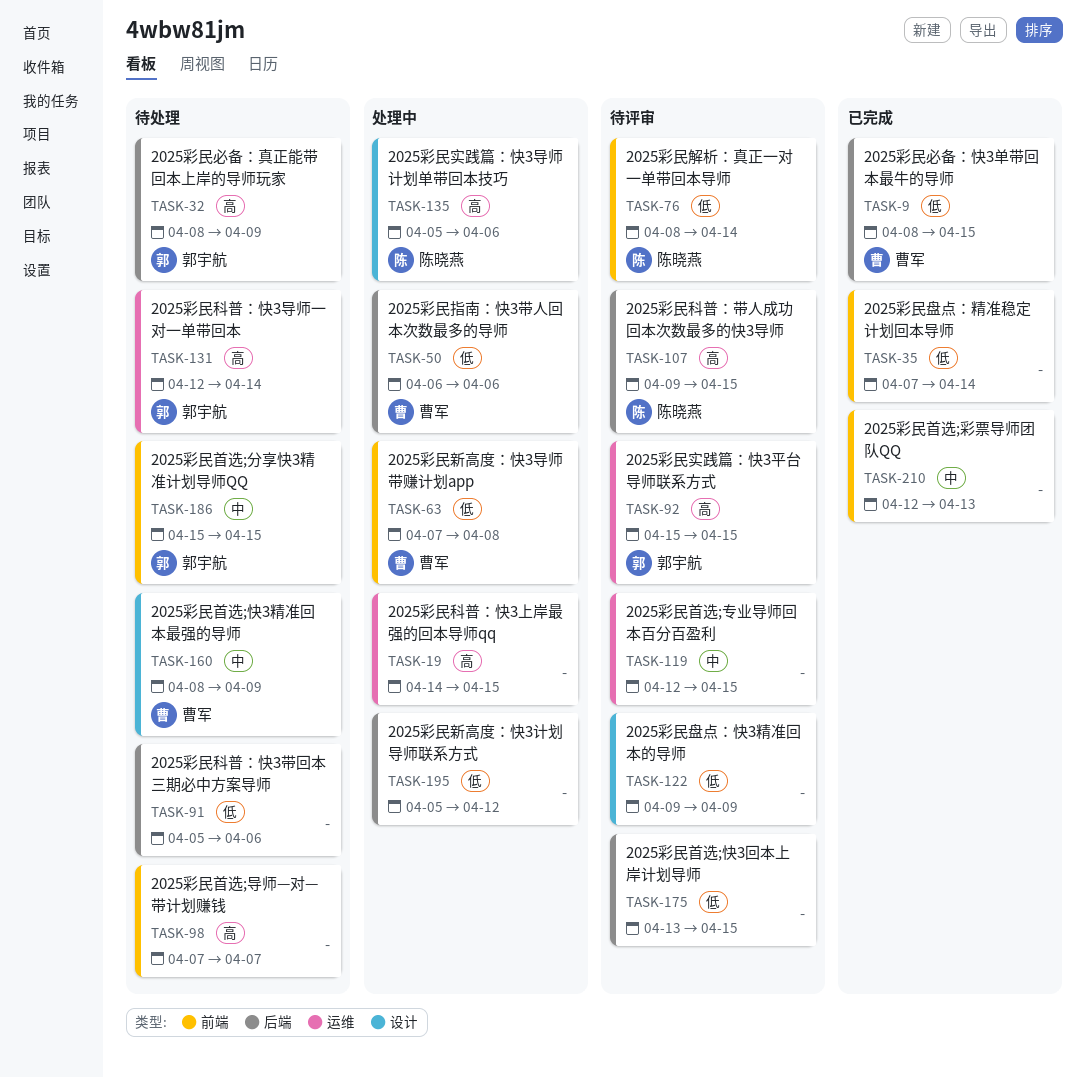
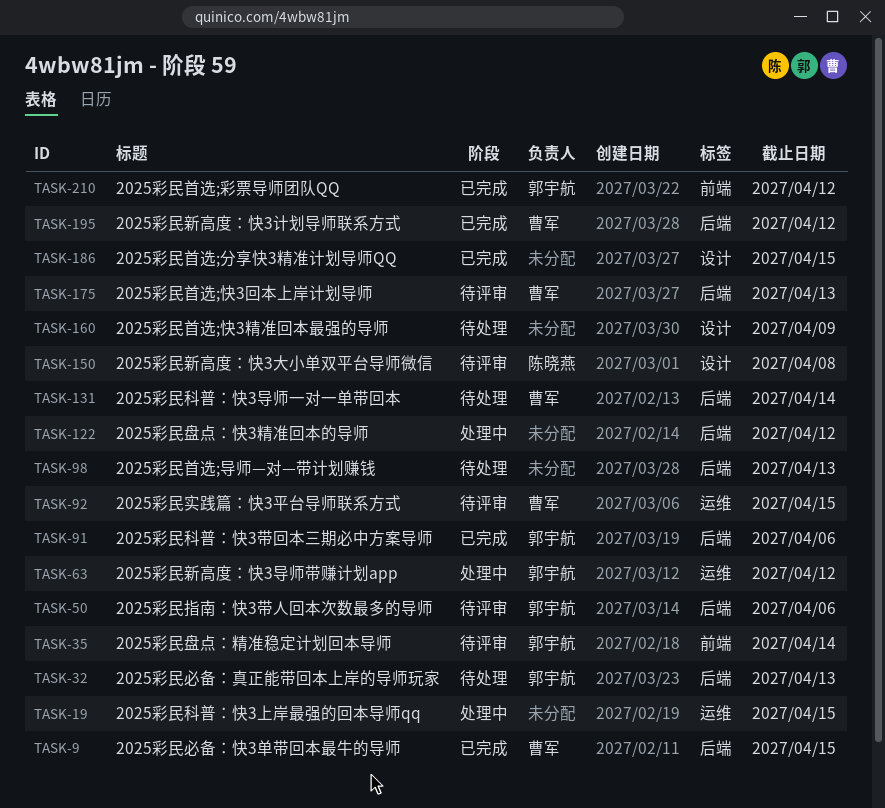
TASK-32, due: Apr 9 -> Apr 13
TASK-35, status: 已完成 -> 待评审
TASK-35, owner: none -> 郭宇航
TASK-50, status: 处理中 -> 待评审
TASK-50, owner: 曹军 -> 郭宇航
TASK-63, owner: 曹军 -> 郭宇航
TASK-63, label: 前端 -> 运维
TASK-63, due: Apr 8 -> Apr 12
TASK-76: present -> none
TASK-91, status: 待处理 -> 已完成
TASK-91, owner: none -> 郭宇航
TASK-92, owner: 郭宇航 -> 曹军
TASK-98, label: 前端 -> 后端
TASK-98, due: Apr 7 -> Apr 13
TASK-107: present -> none
TASK-119: present -> none
TASK-122, status: 待评审 -> 处理中
TASK-122, label: 设计 -> 后端
TASK-122, due: Apr 9 -> Apr 12
TASK-131, owner: 郭宇航 -> 曹军
TASK-131, label: 运维 -> 后端
TASK-135: present -> none
TASK-150: none -> present
TASK-160, owner: 曹军 -> none
TASK-175, owner: none -> 曹军
TASK-175, due: Apr 15 -> Apr 13
TASK-186, status: 待处理 -> 已完成
TASK-186, owner: 郭宇航 -> none
TASK-186, label: 前端 -> 设计
TASK-195, status: 处理中 -> 已完成
TASK-195, owner: none -> 曹军
TASK-210, owner: none -> 郭宇航
TASK-210, due: Apr 13 -> Apr 12

